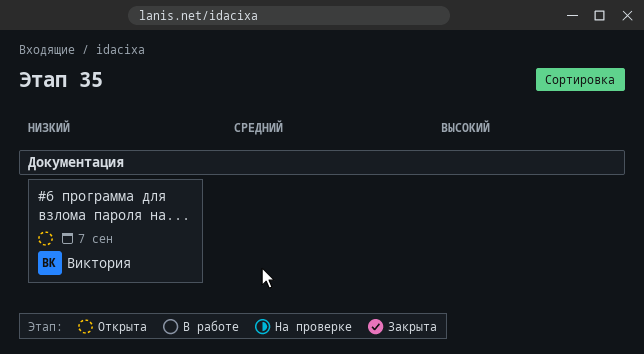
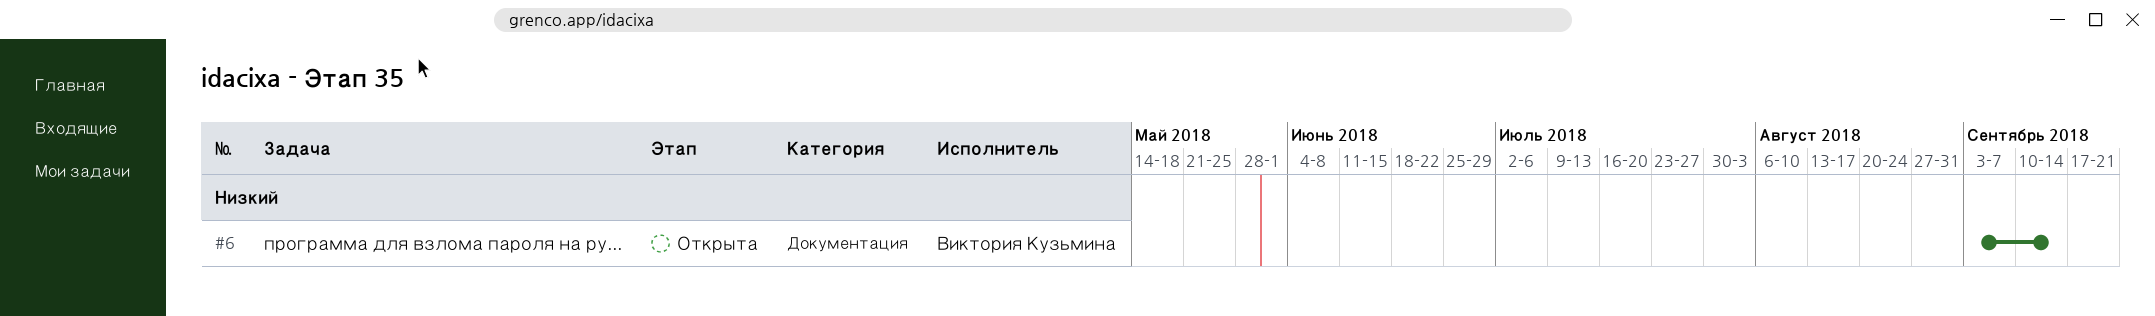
#6, due: Sep 7 -> Sep 14

